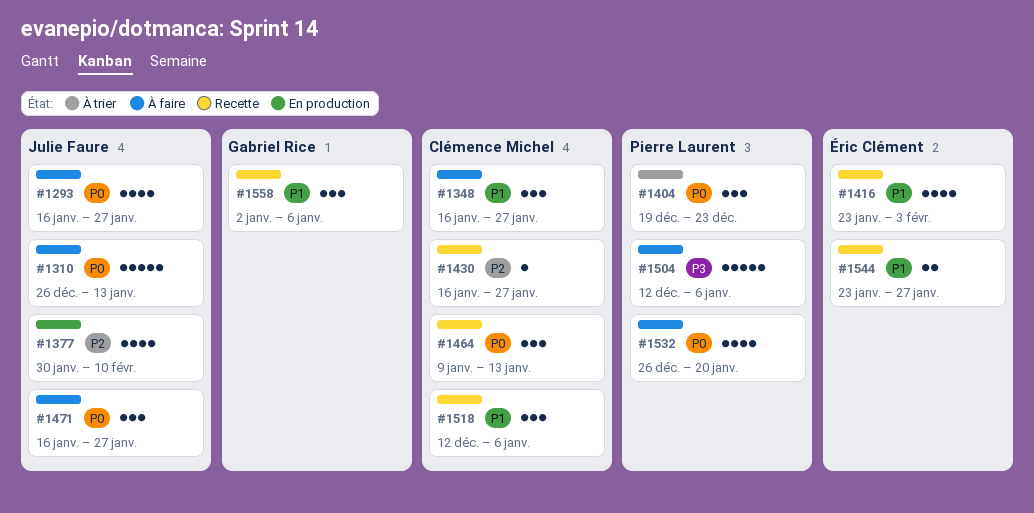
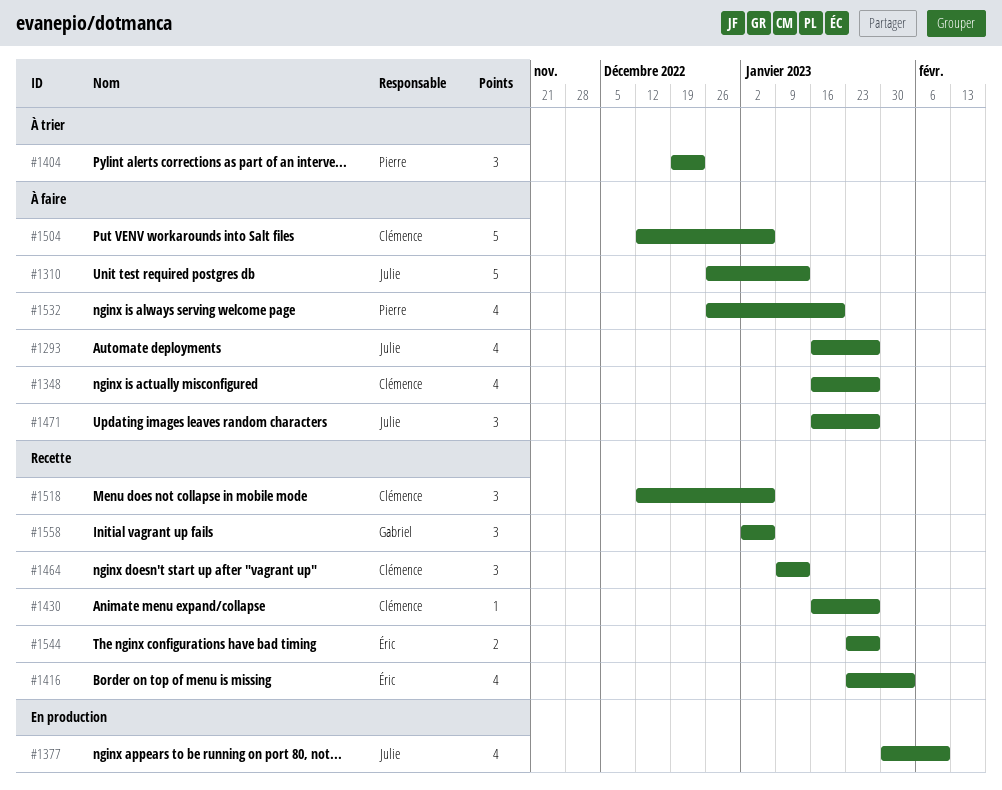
#1348, estimate: 3 -> 4
#1504, owner: Pierre Laurent -> Clémence Michel

